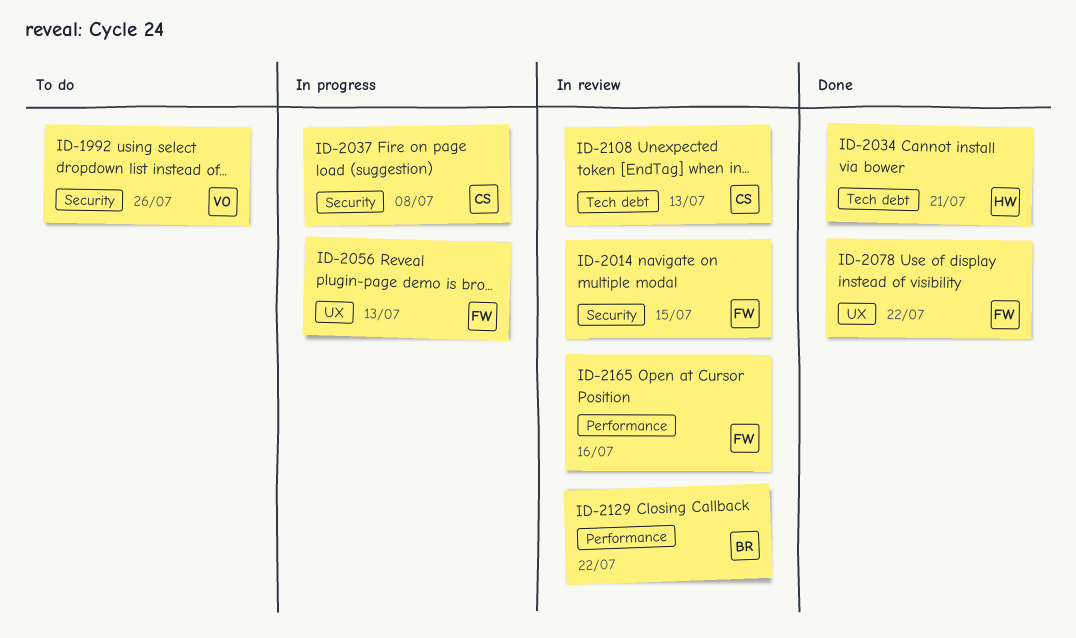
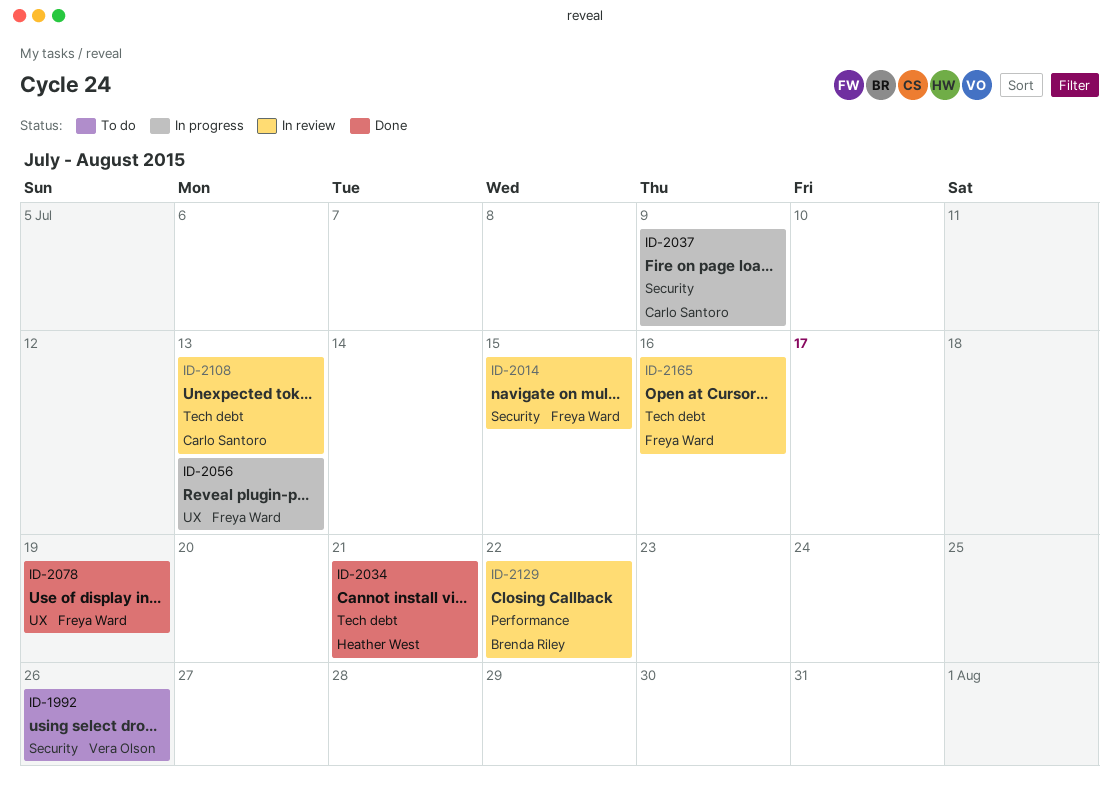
ID-2037, due: Jul 8 -> Jul 9
ID-2078, due: Jul 22 -> Jul 19
ID-2165, label: Performance -> Tech debt

